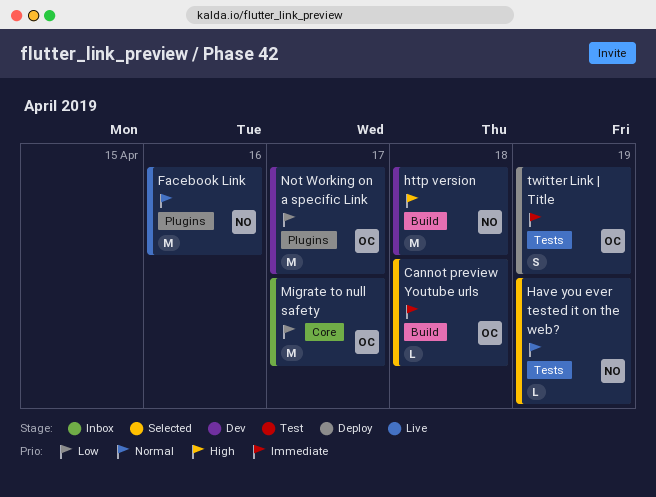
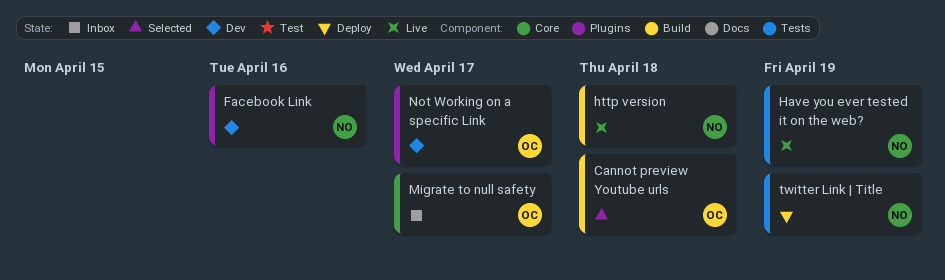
Facebook Link, status: Live -> Dev
Have you ever tested it on the web?, status: Selected -> Live
http version, status: Dev -> Live
twitter Link | Title, owner: OC -> NO

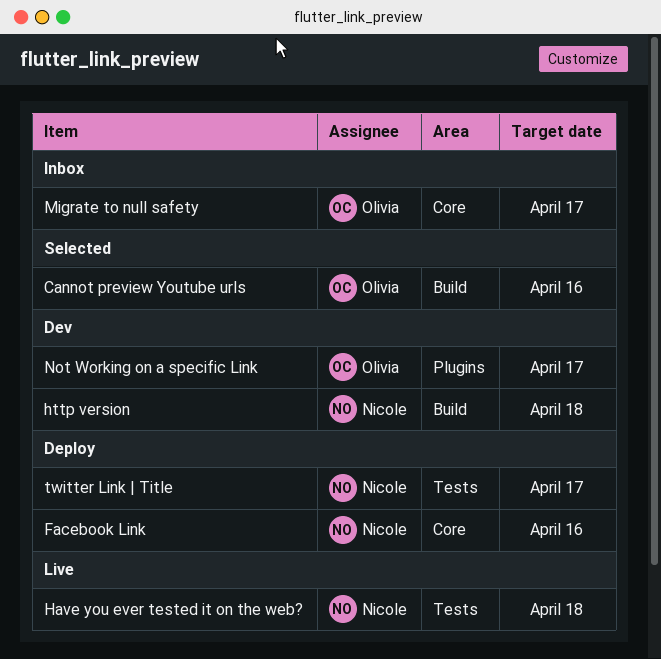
Cannot preview Youtube urls, due: Apr 18 -> Apr 16
Facebook Link, status: Dev -> Deploy
Facebook Link, label: Plugins -> Core
Have you ever tested it on the web?, due: Apr 19 -> Apr 18
http version, status: Live -> Dev
twitter Link | Title, due: Apr 19 -> Apr 17

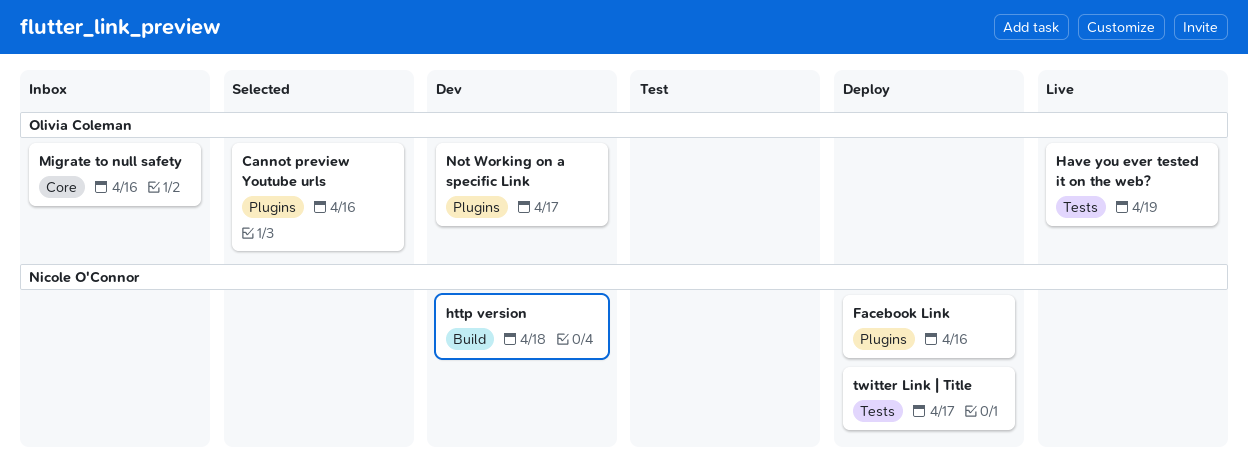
Cannot preview Youtube urls, label: Build -> Plugins
Facebook Link, label: Core -> Plugins
Have you ever tested it on the web?, owner: Nicole O'Connor -> Olivia Coleman
Have you ever tested it on the web?, due: Apr 18 -> Apr 19
Migrate to null safety, due: Apr 17 -> Apr 16

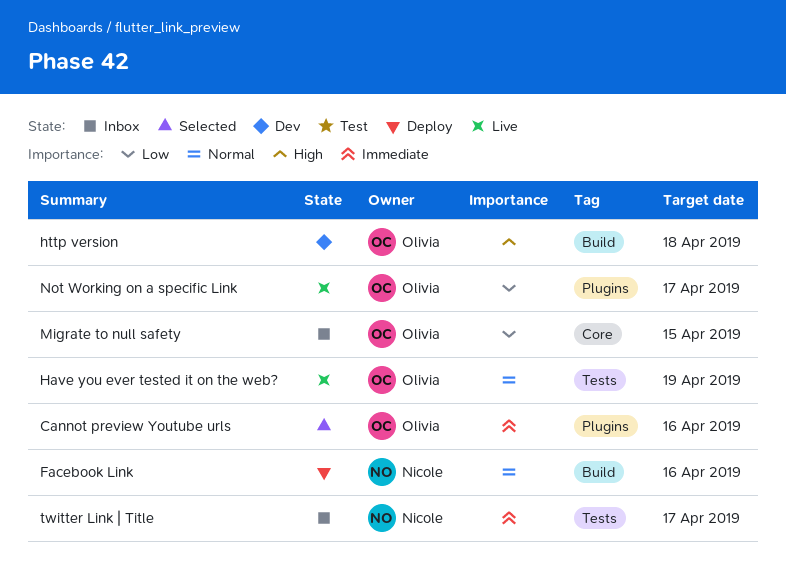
Facebook Link, label: Plugins -> Build
http version, owner: Nicole O'Connor -> Olivia Coleman
Migrate to null safety, due: Apr 16 -> Apr 15
Not Working on a specific Link, status: Dev -> Live
twitter Link | Title, status: Deploy -> Inbox

